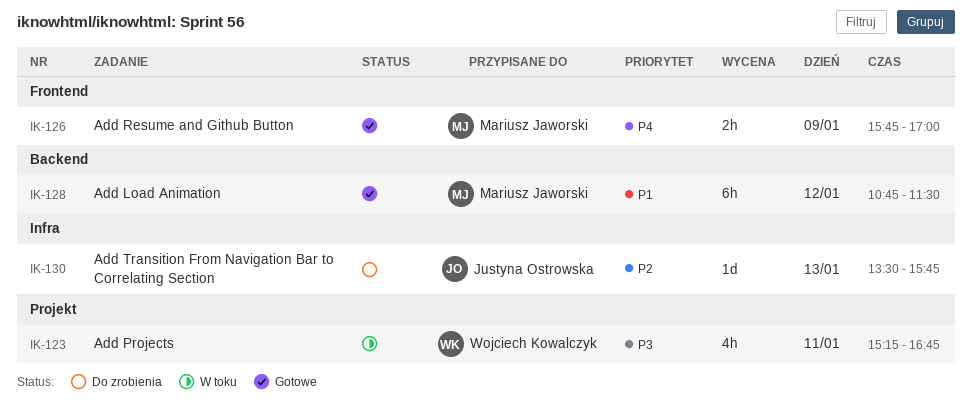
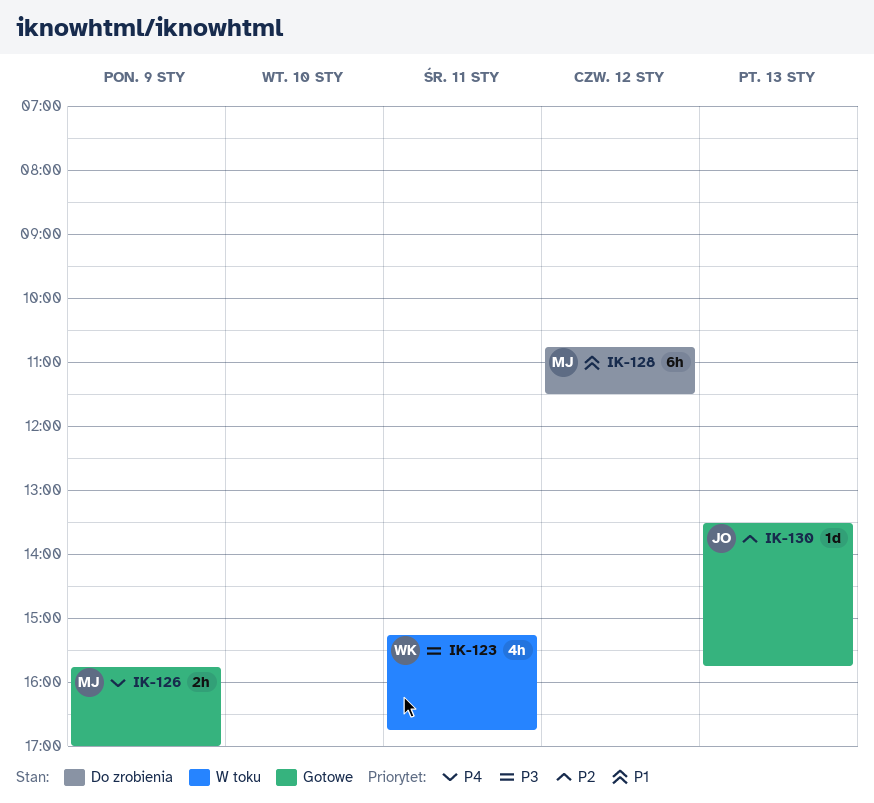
IK-128, status: Gotowe -> Do zrobienia
IK-130, status: Do zrobienia -> Gotowe

